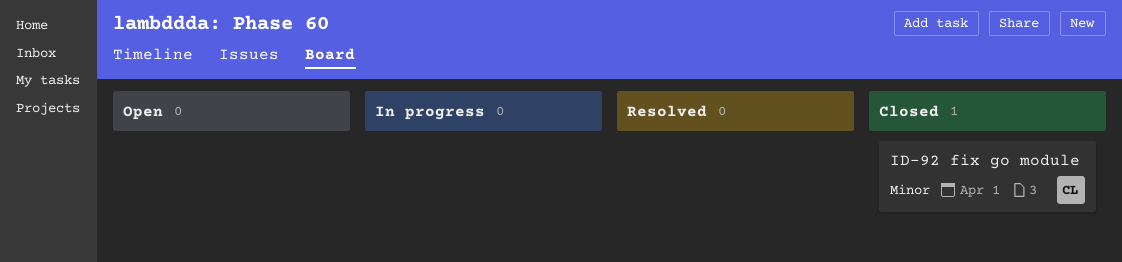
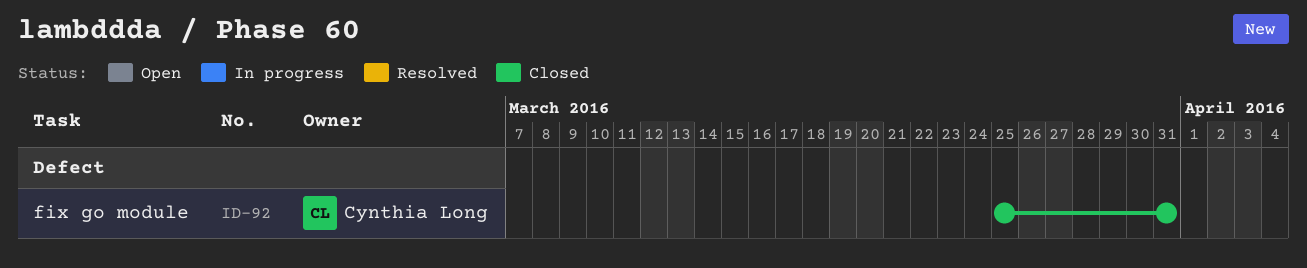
ID-92, due: Apr 1 -> Mar 31

